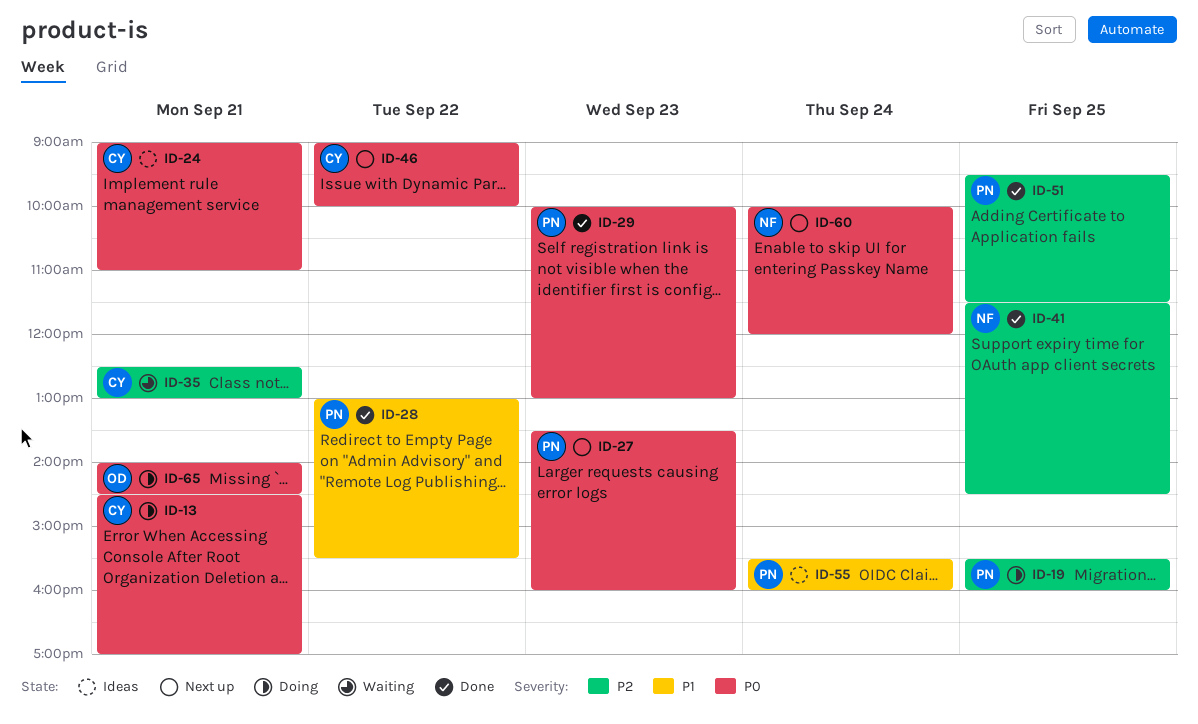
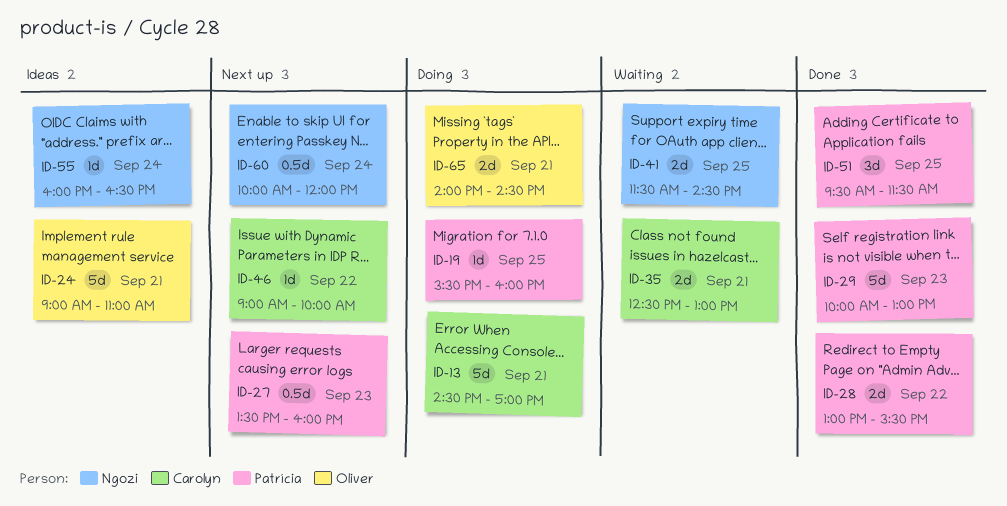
ID-24, owner: Carolyn -> Oliver
ID-41, status: Done -> Waiting
ID-55, owner: Patrícia -> Ngozi
ID-55, begins: 15:30 -> 16:00
ID-55, ends: 16:00 -> 16:30

